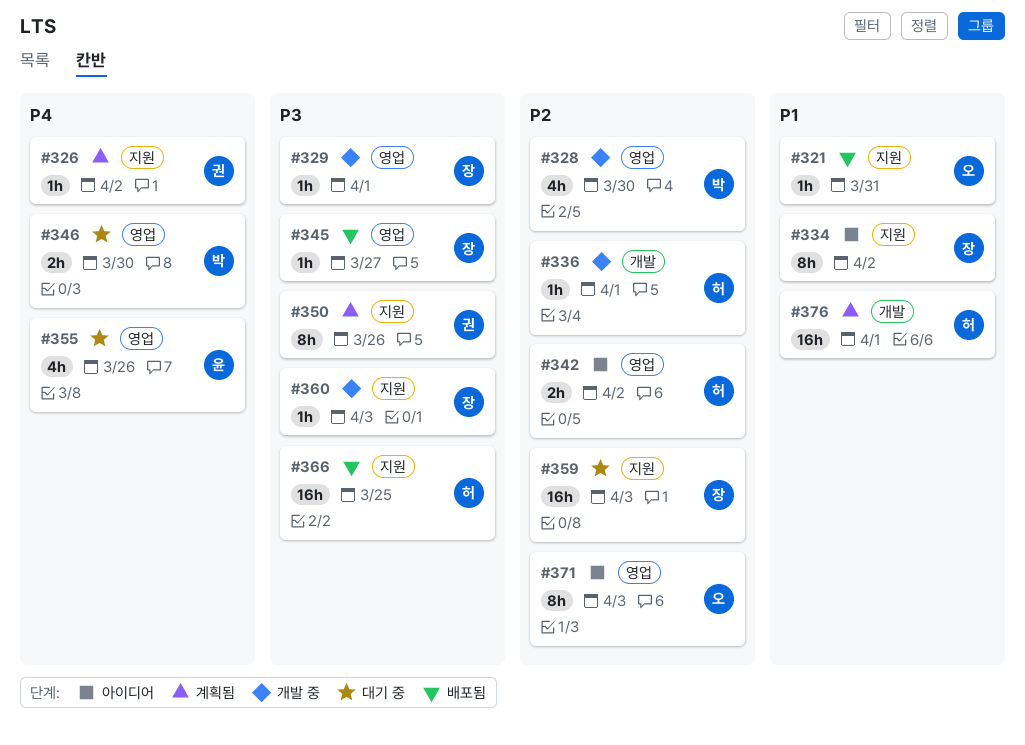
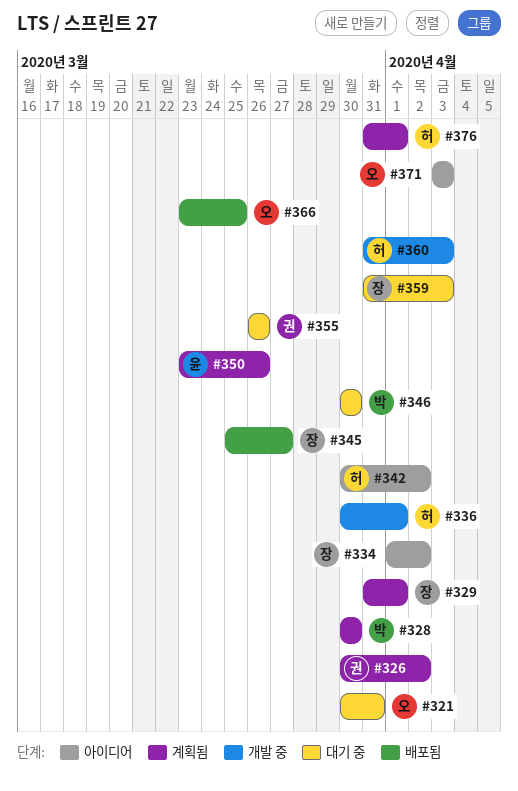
#321, status: 배포됨 -> 대기 중
#328, status: 개발 중 -> 계획됨
#329, status: 개발 중 -> 계획됨
#350, owner: 권 -> 윤
#355, owner: 윤 -> 권
#360, owner: 장 -> 허
#366, owner: 허 -> 오

